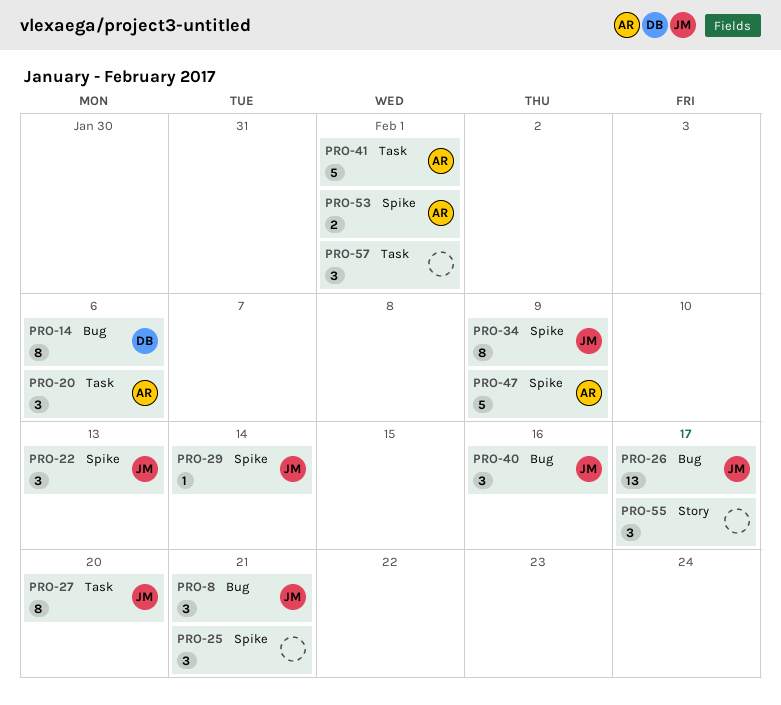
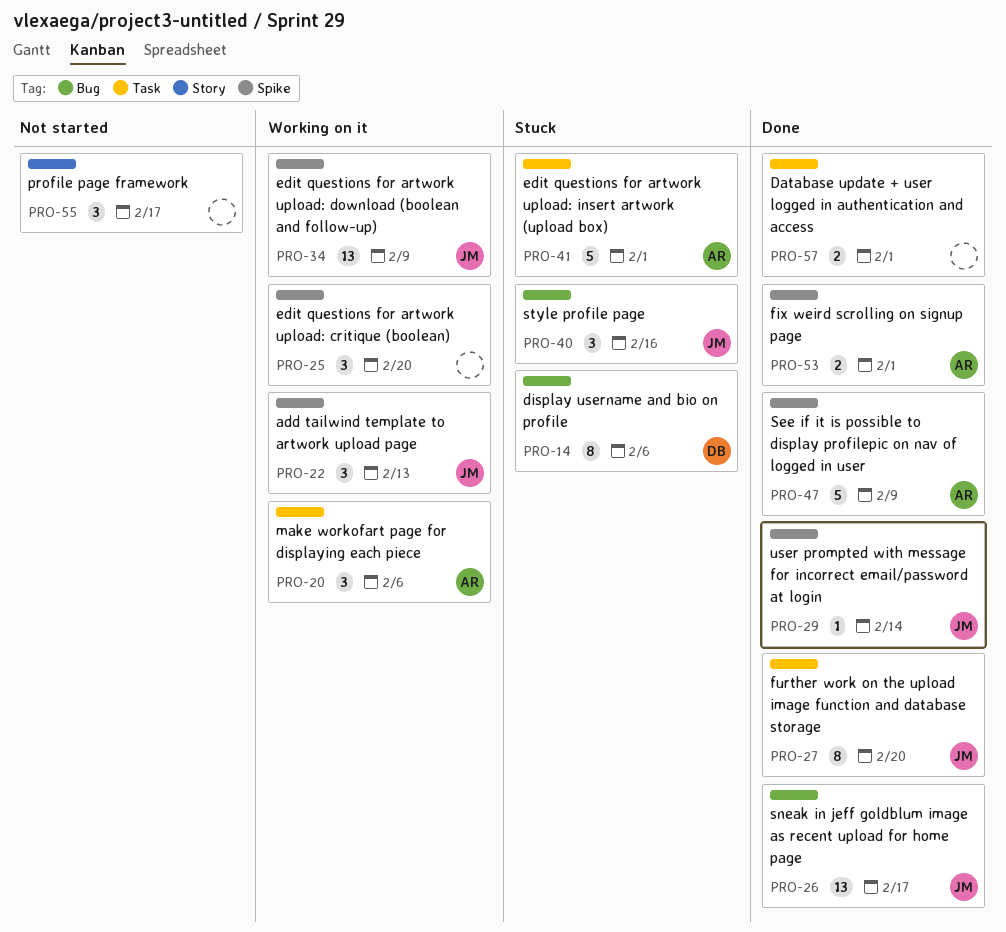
PRO-8: present -> none
PRO-25, due: Feb 21 -> Feb 20
PRO-34, estimate: 8 -> 13
PRO-57, estimate: 3 -> 2

